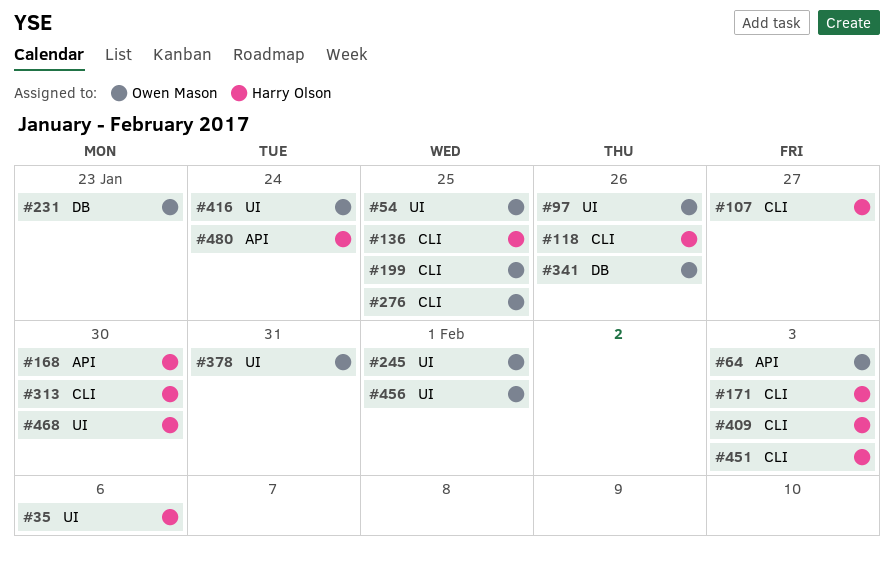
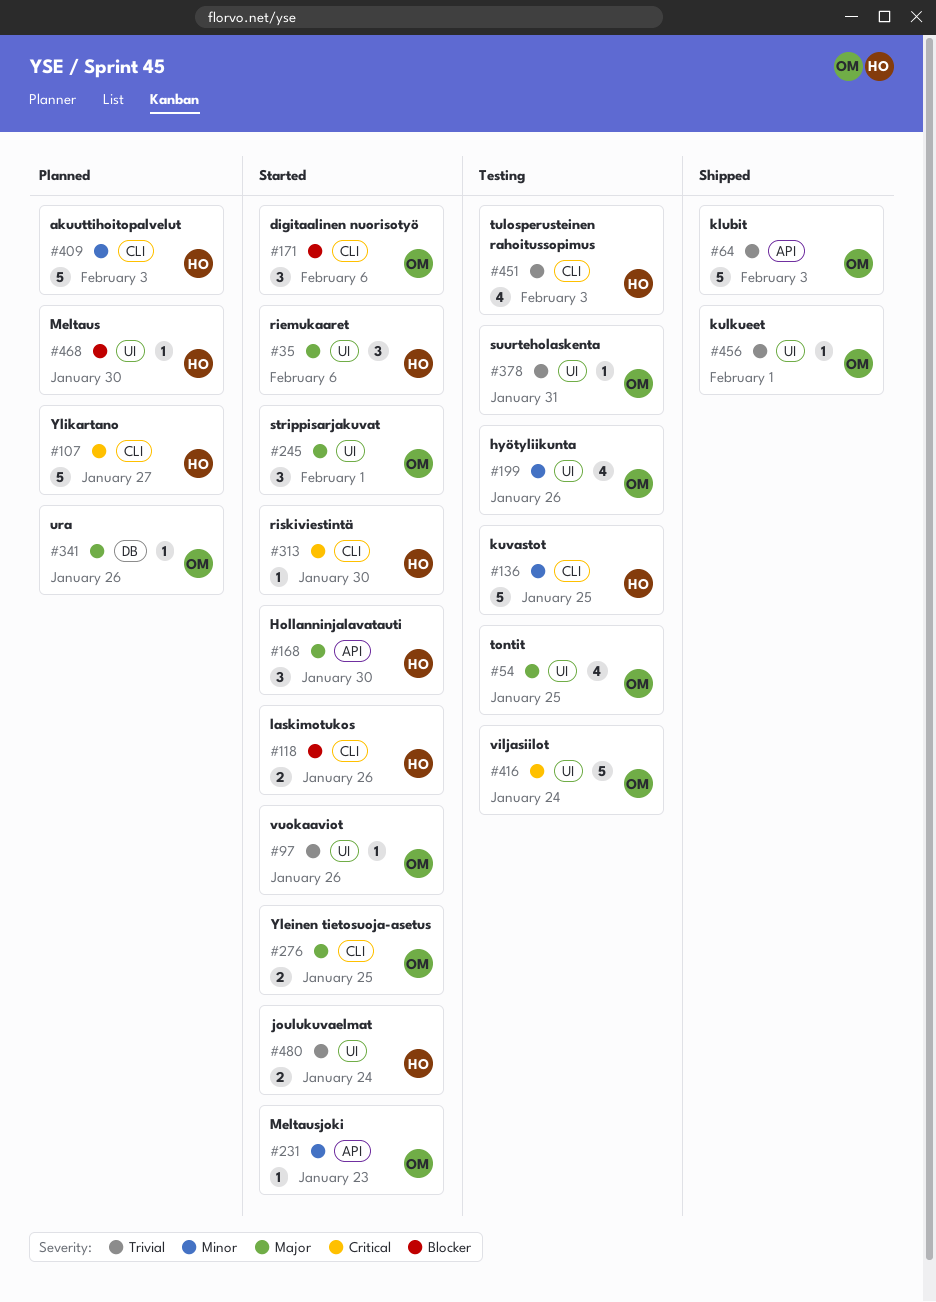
#171, owner: Harry Olson -> Owen Mason
#171, due: Feb 3 -> Feb 6
#199, label: CLI -> UI
#199, due: Jan 25 -> Jan 26
#231, label: DB -> API
#480, label: API -> UI

